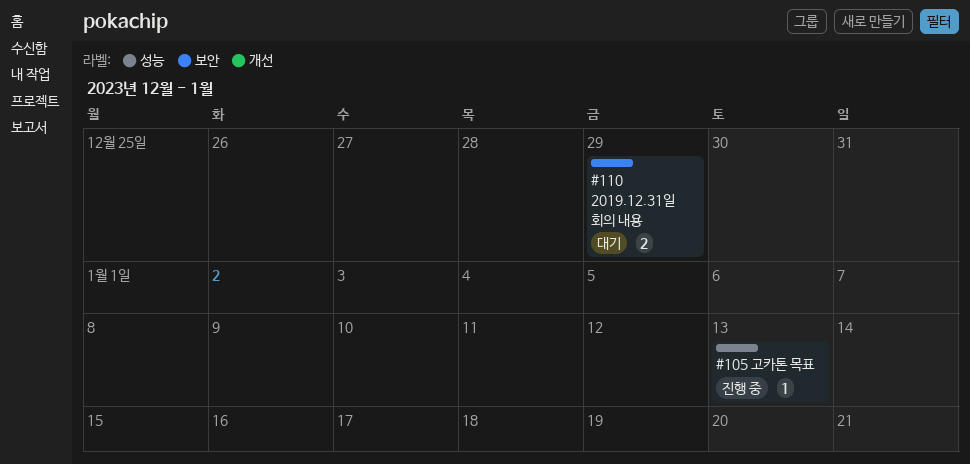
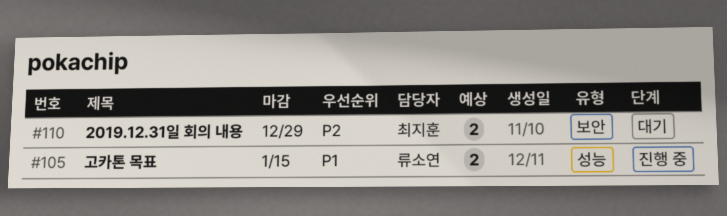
#105, estimate: 1 -> 2
#105, due: Jan 13 -> Jan 15

